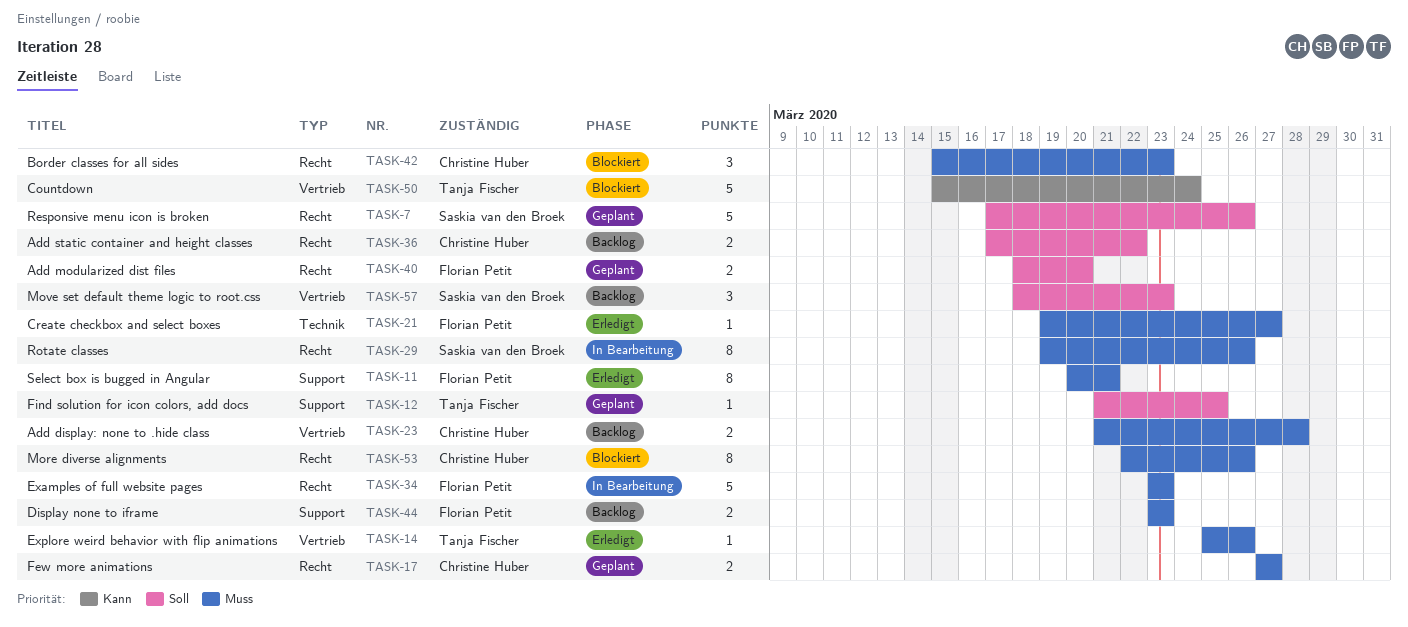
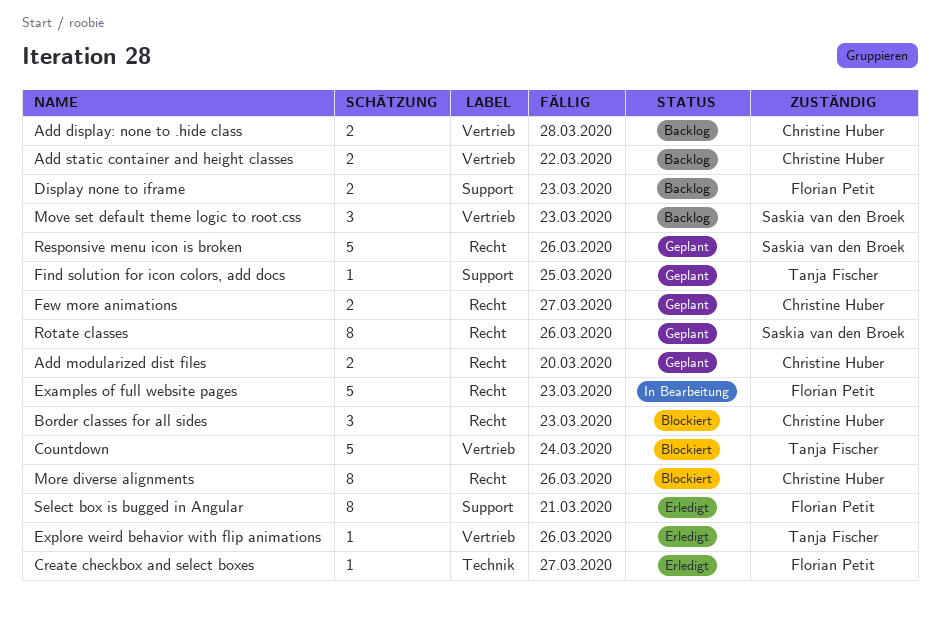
Add modularized dist files, owner: Florian Petit -> Christine Huber
Add static container and height classes, label: Recht -> Vertrieb
Rotate classes, status: In Bearbeitung -> Geplant

